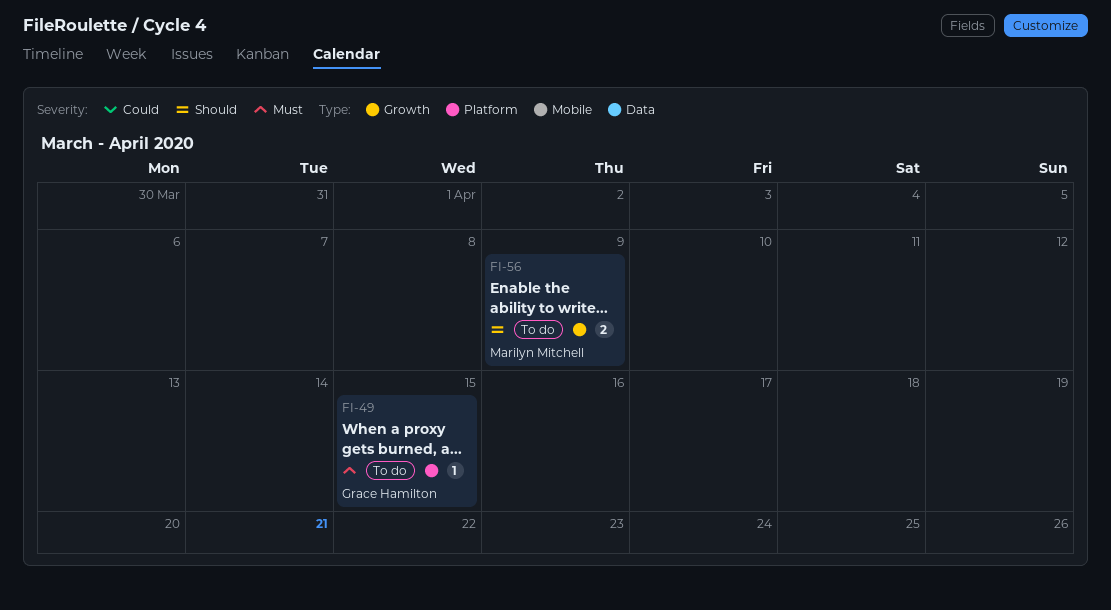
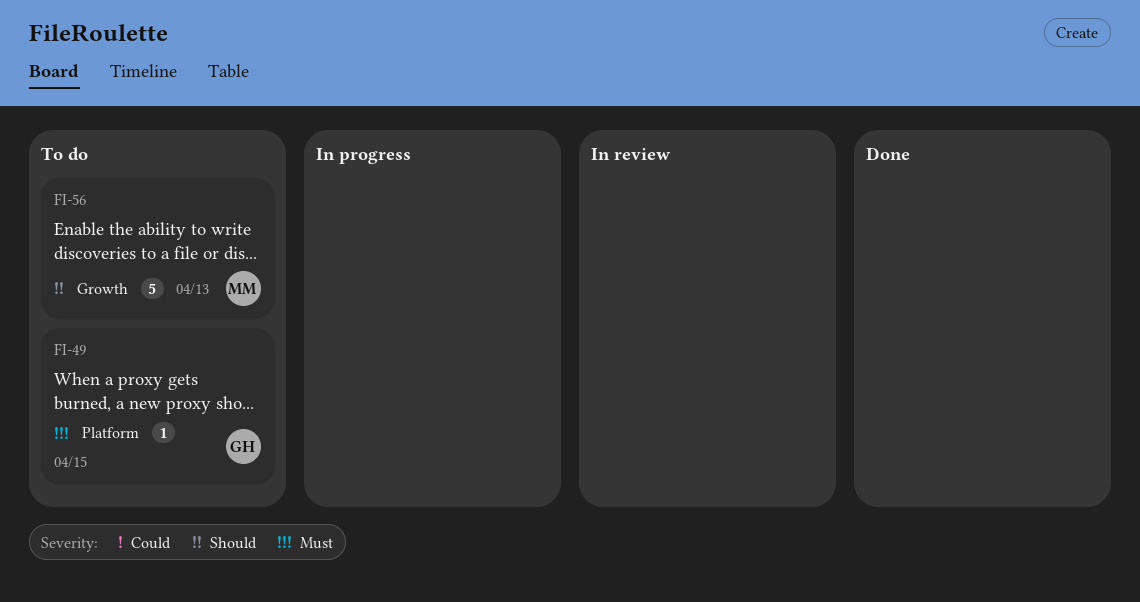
FI-56, estimate: 2 -> 5
FI-56, due: Apr 9 -> Apr 13

